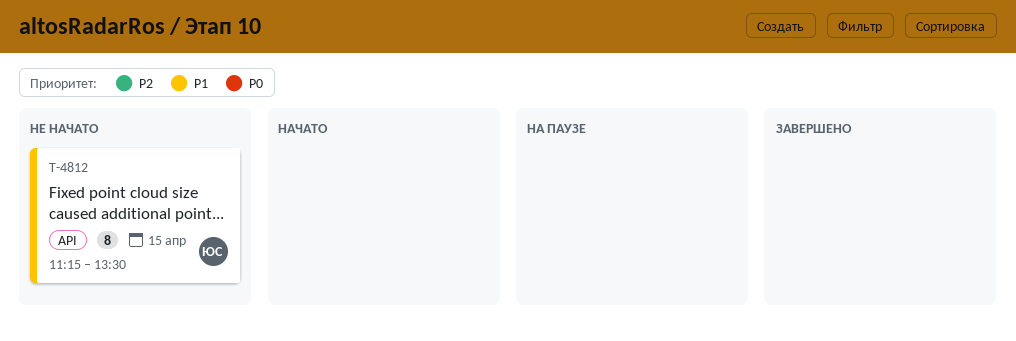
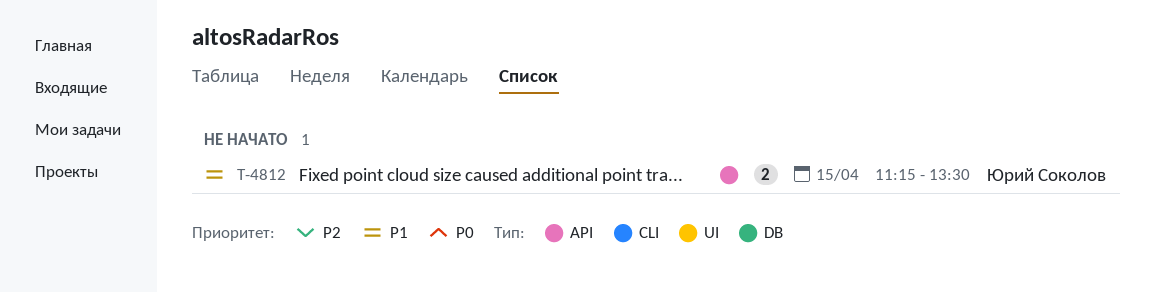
T-4812, estimate: 8 -> 2

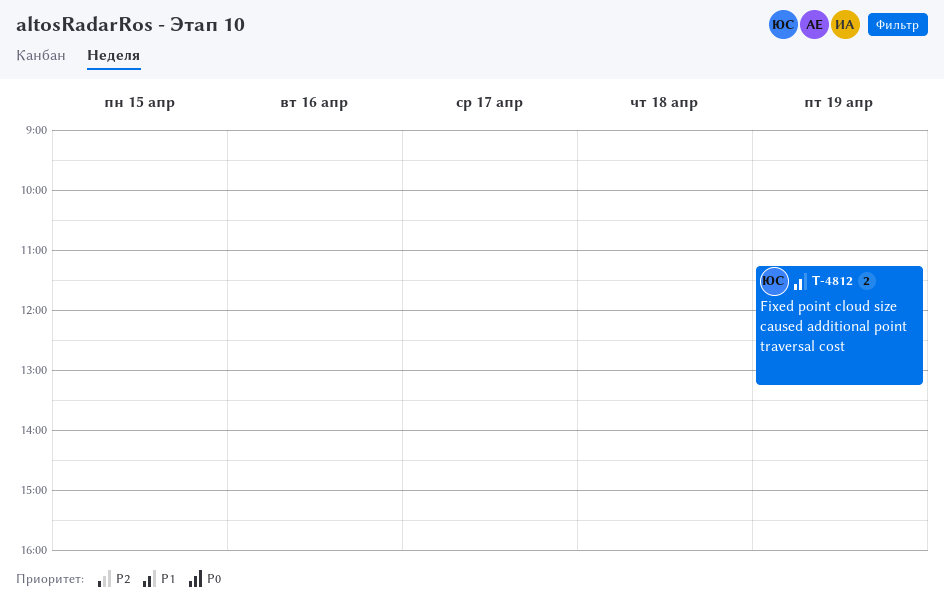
T-4812, day: Apr 15 -> Apr 19
T-4812, ends: 13:30 -> 13:15

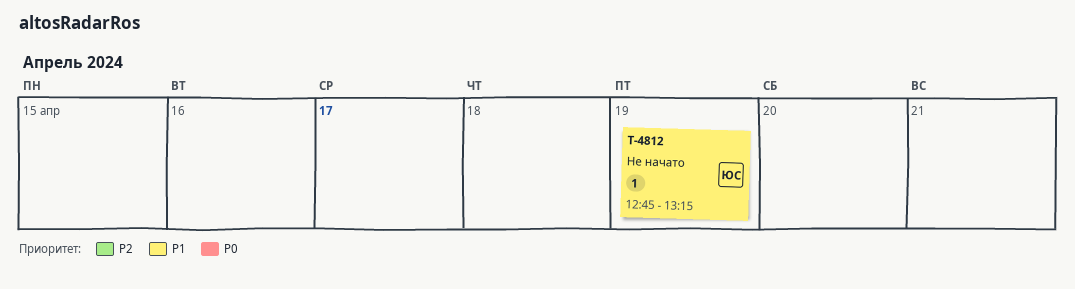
T-4812, estimate: 2 -> 1
T-4812, begins: 11:15 -> 12:45

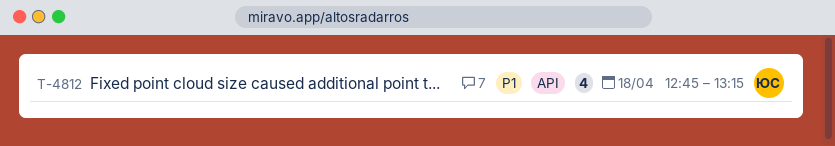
T-4812, estimate: 1 -> 4
T-4812, day: Apr 19 -> Apr 18

